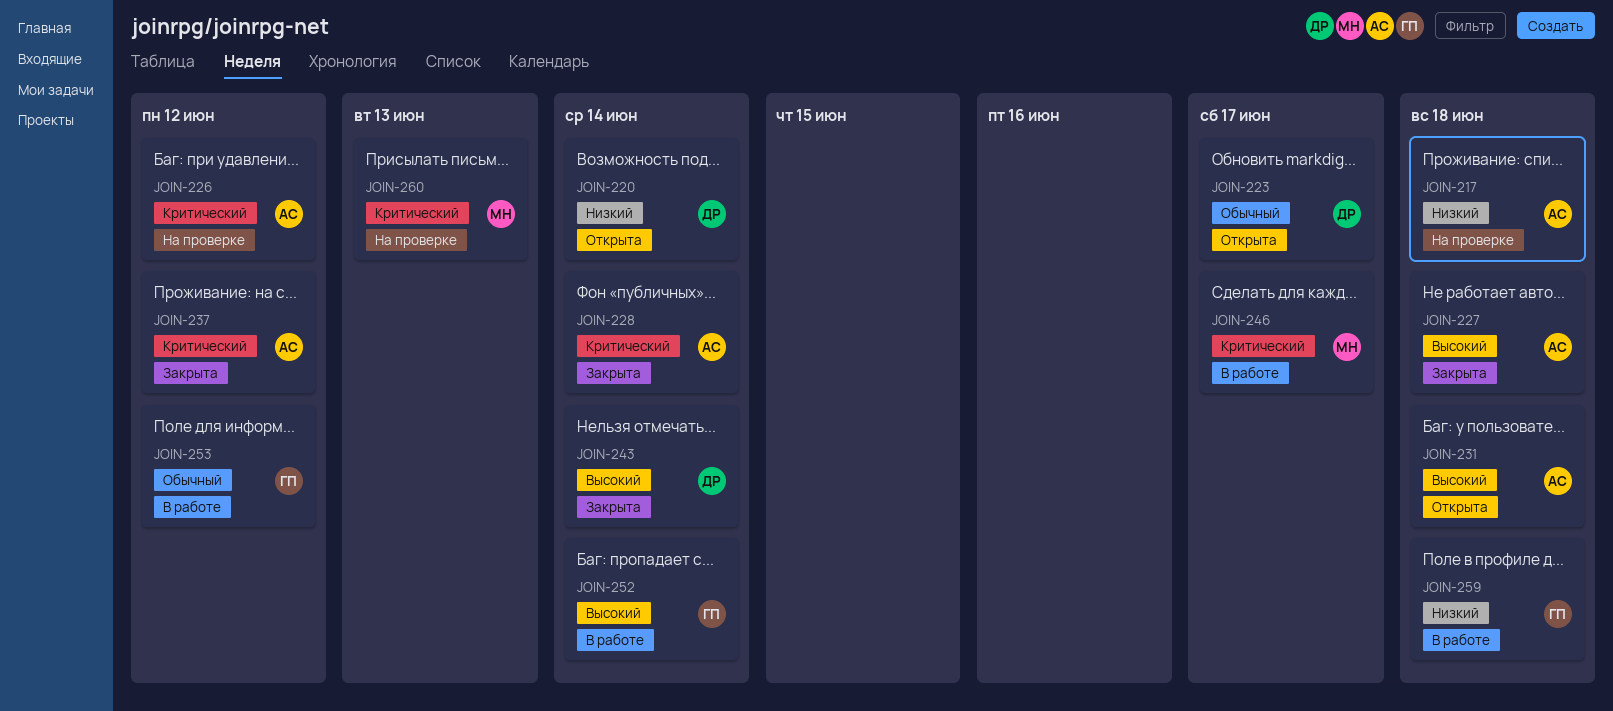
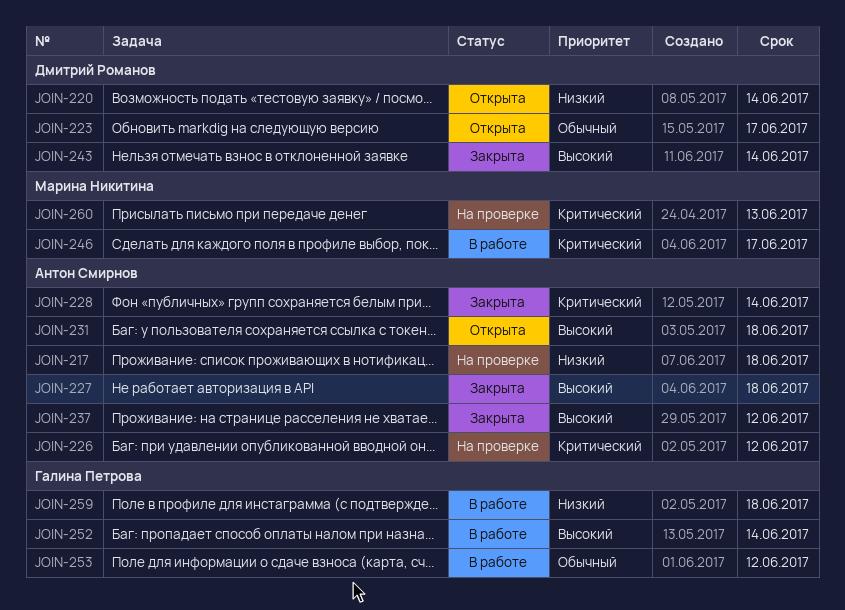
JOIN-237, priority: Критический -> Высокий

